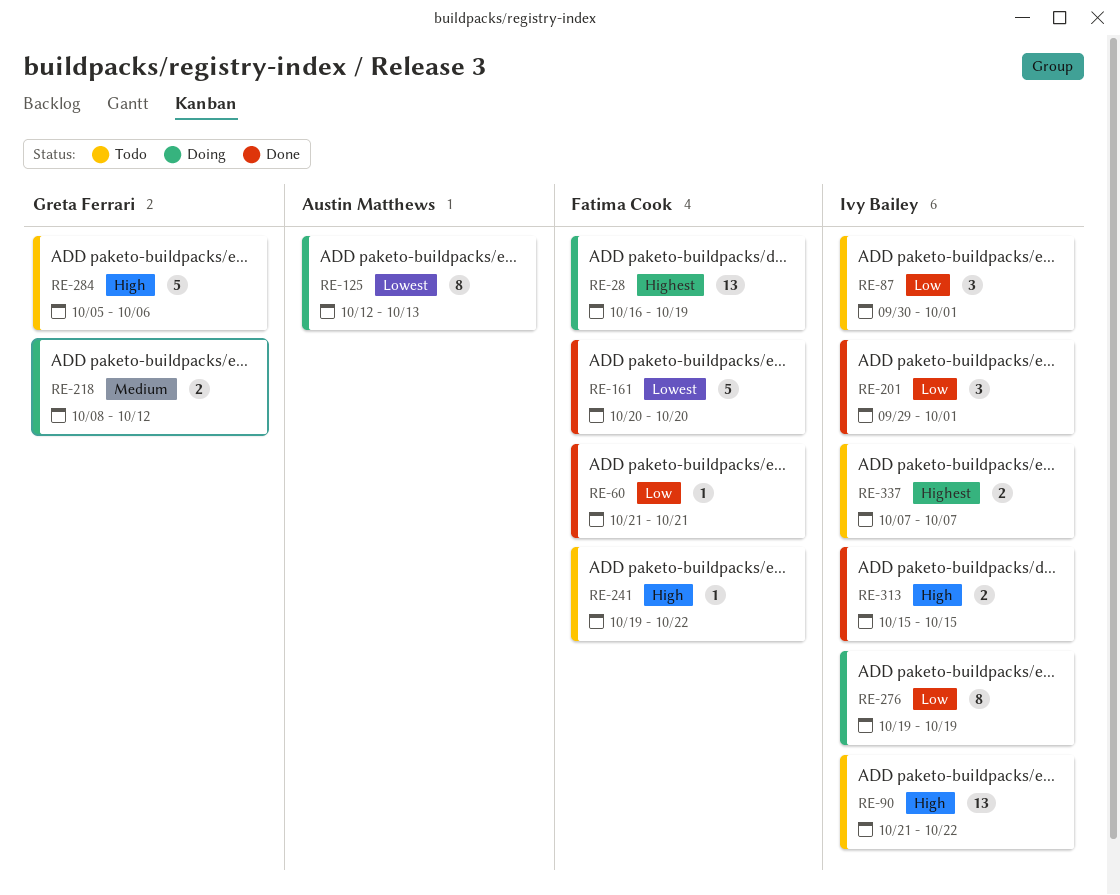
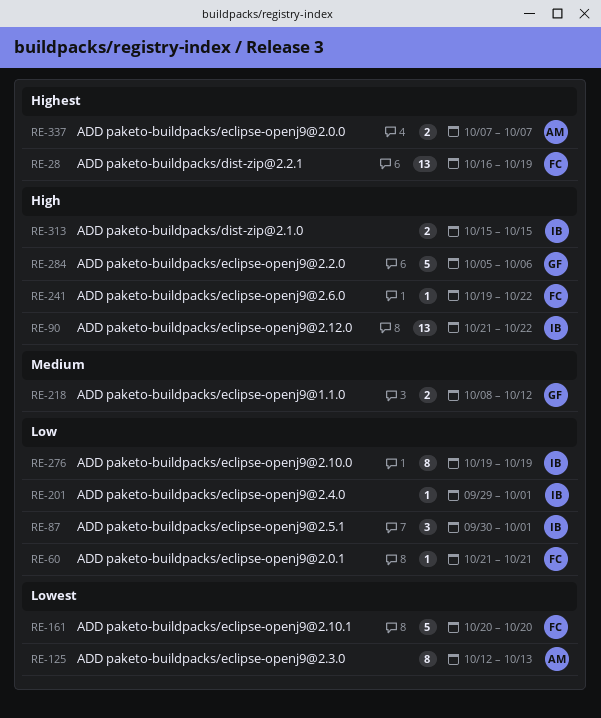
RE-201, estimate: 3 -> 1
RE-337, owner: Ivy Bailey -> Austin Matthews

